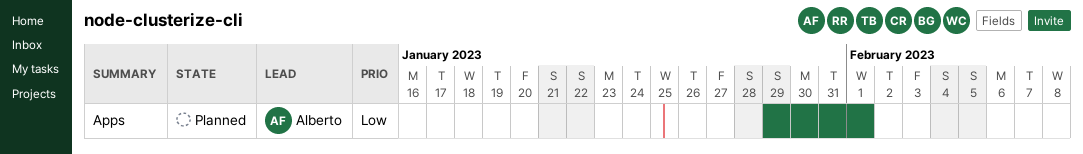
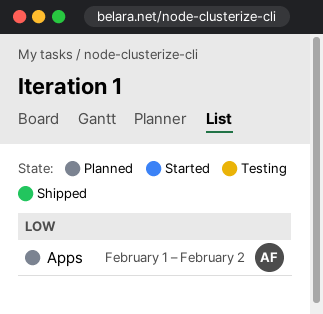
Apps, start: Jan 29 -> Feb 1
Apps, due: Feb 1 -> Feb 2

